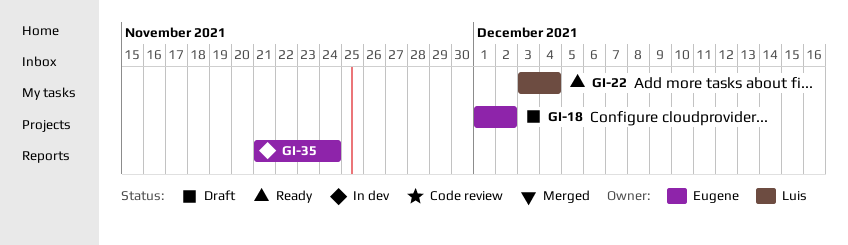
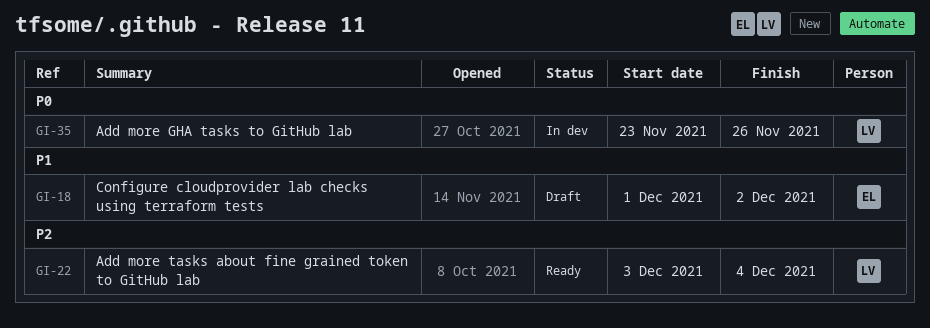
GI-35, owner: Eugene -> Luis
GI-35, start: Nov 21 -> Nov 23
GI-35, due: Nov 24 -> Nov 26

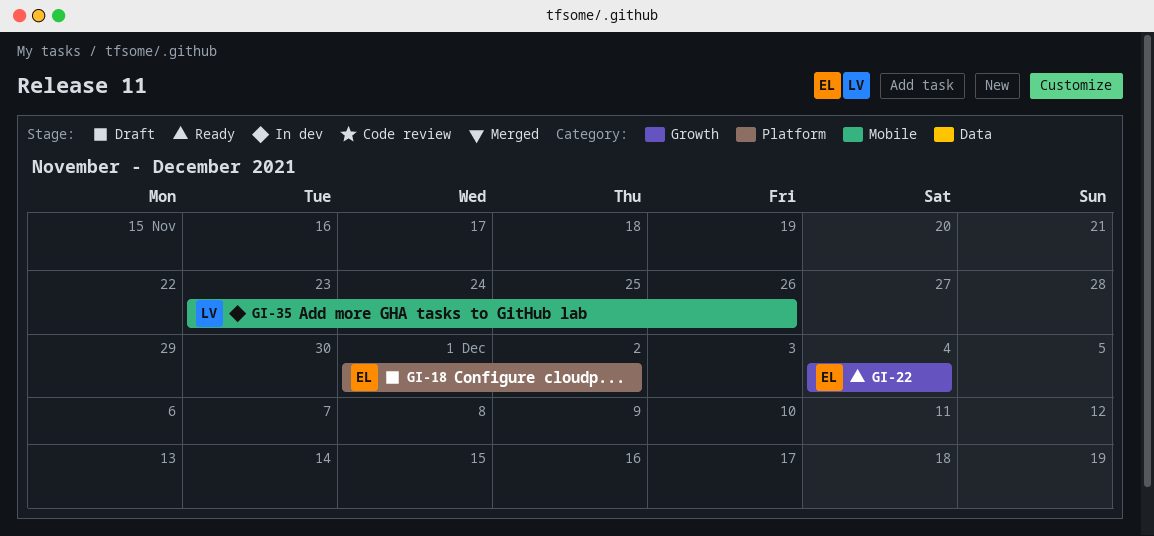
GI-22, owner: LV -> EL
GI-22, start: Dec 3 -> Dec 4

